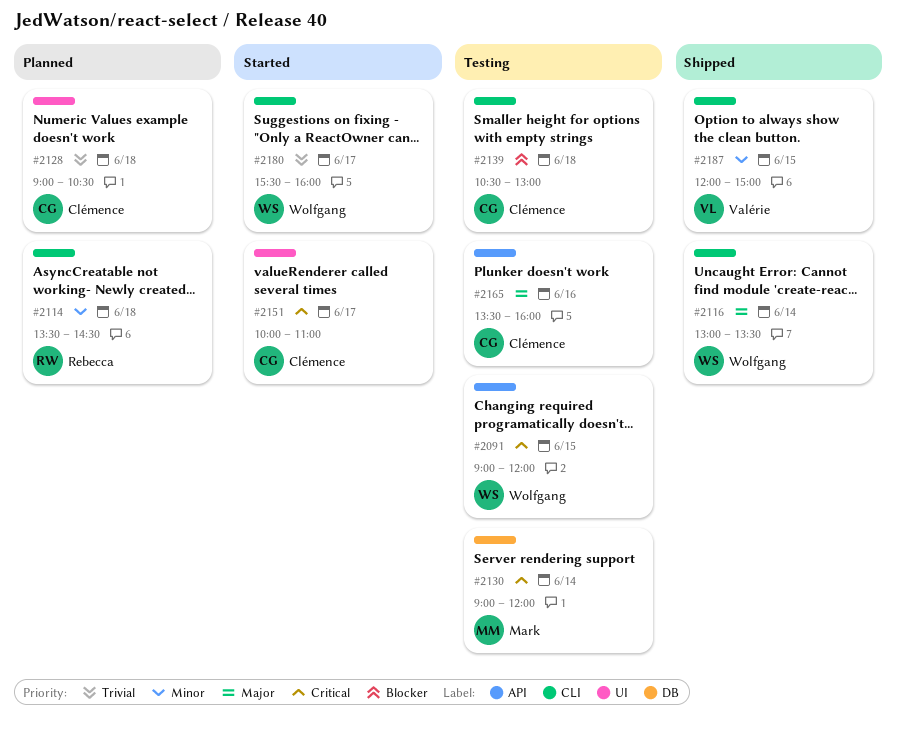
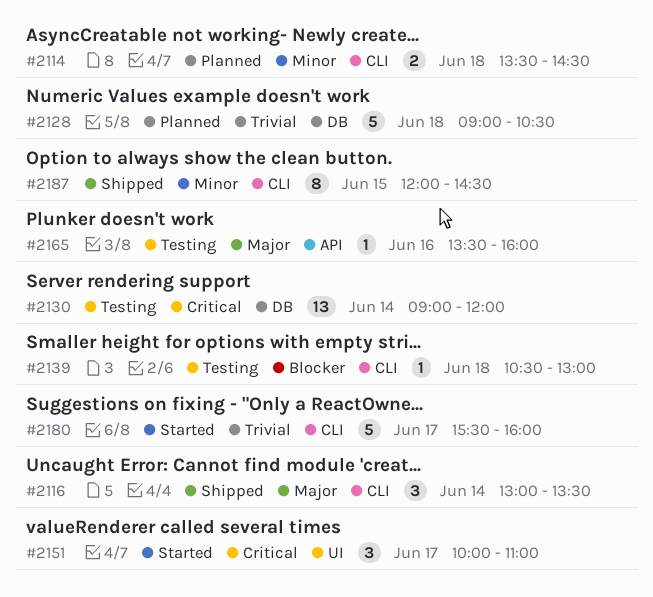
#2091: present -> none
#2128, label: UI -> DB
#2187, ends: 15:00 -> 14:30

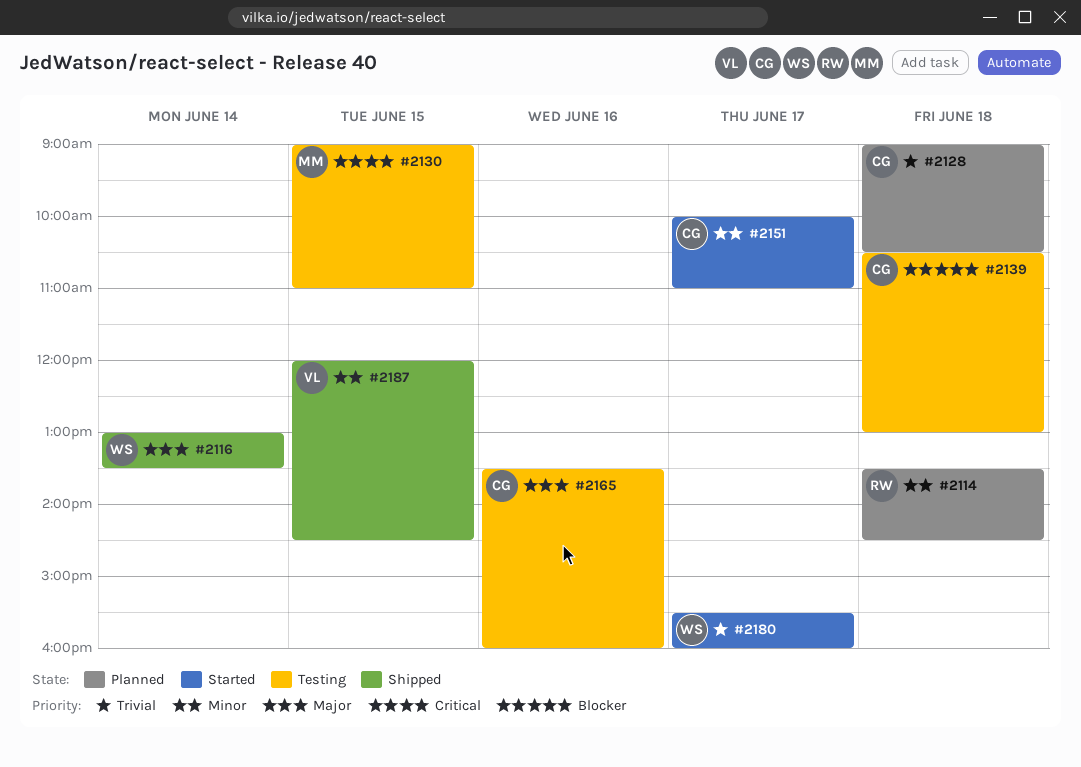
#2130, day: Jun 14 -> Jun 15
#2130, ends: 12:00 -> 11:00
#2151, priority: Critical -> Minor

